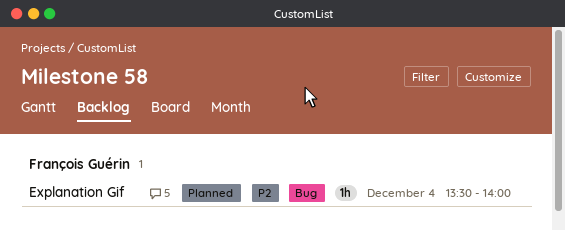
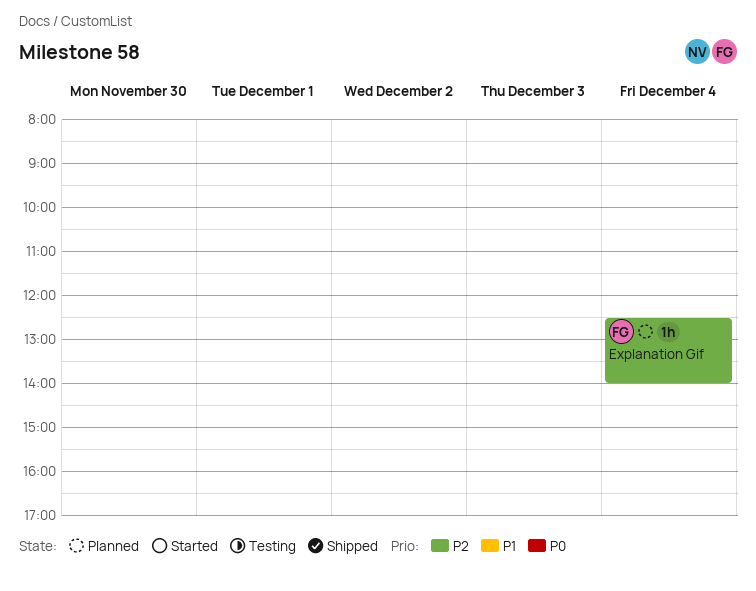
Explanation Gif, begins: 13:30 -> 12:30

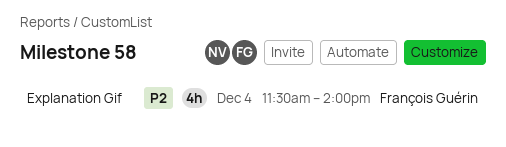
Explanation Gif, estimate: 1h -> 4h
Explanation Gif, begins: 12:30 -> 11:30

